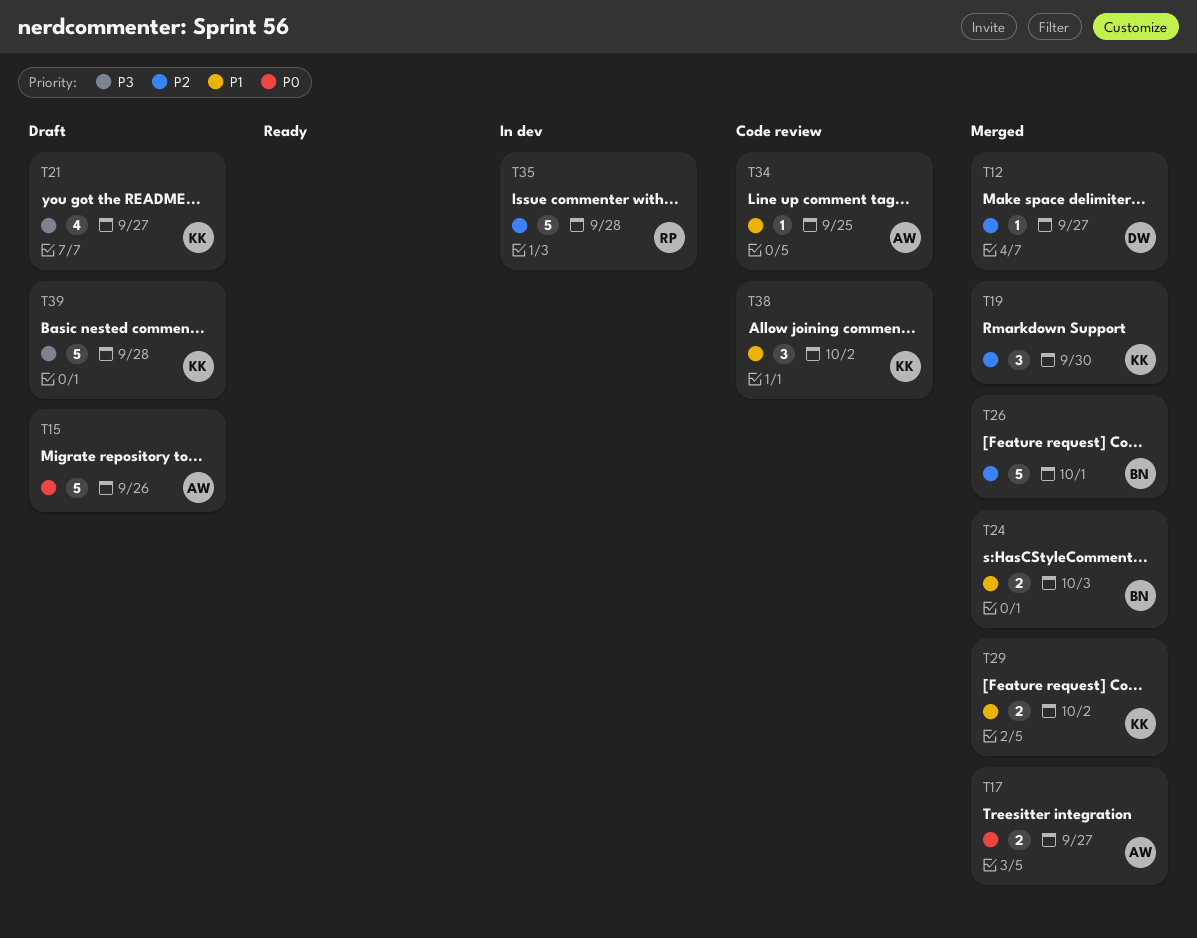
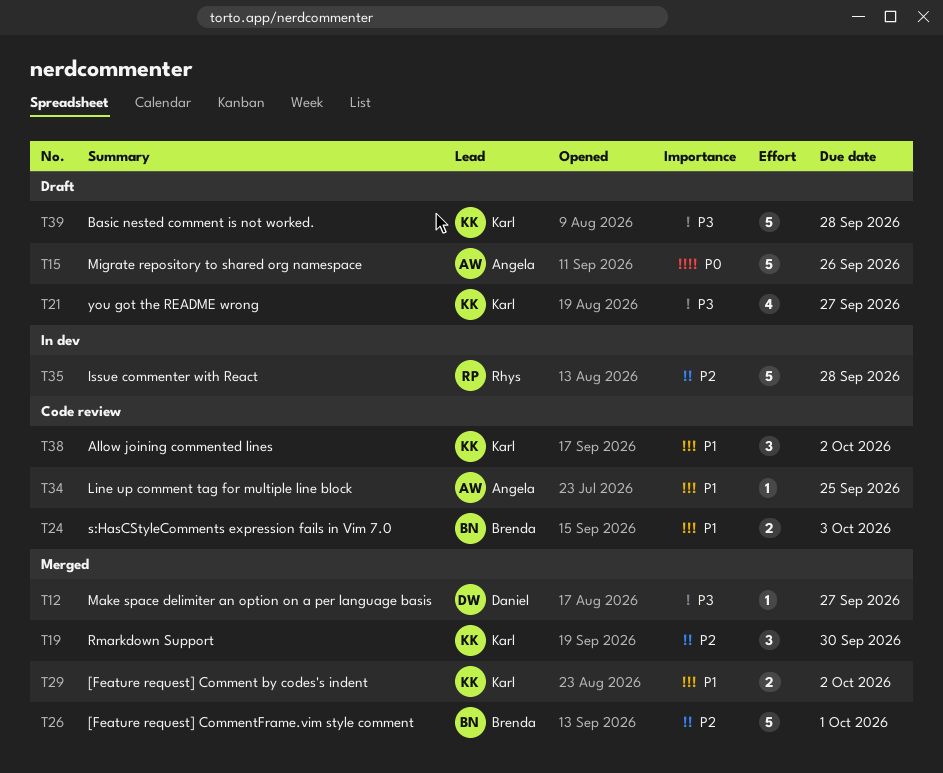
T12, priority: P2 -> P3
T17: present -> none
T24, status: Merged -> Code review

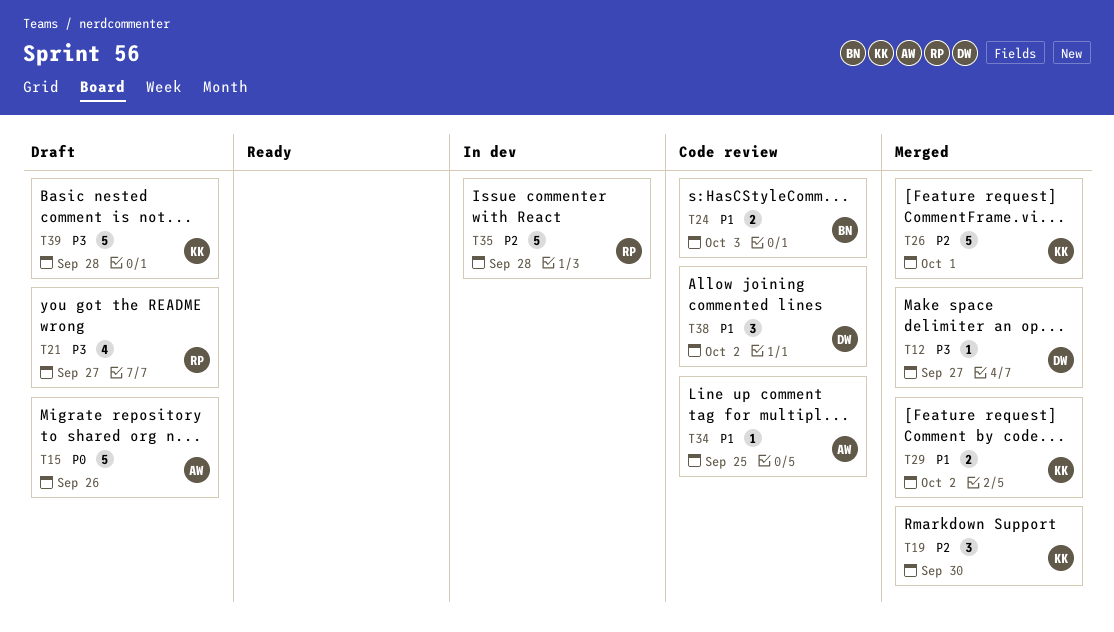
T21, owner: Karl -> Rhys
T26, owner: Brenda -> Karl
T38, owner: Karl -> Daniel

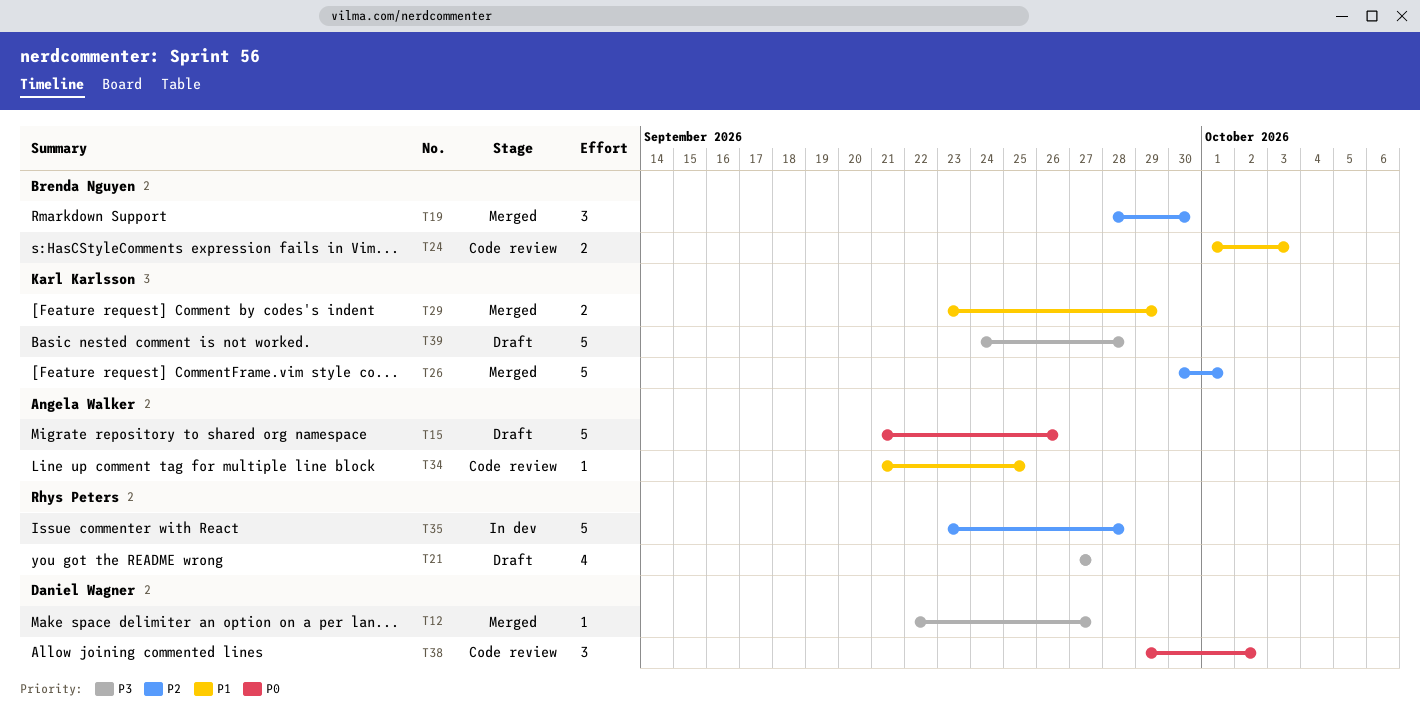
T19, owner: Karl Karlsson -> Brenda Nguyen
T29, due: Oct 2 -> Sep 29
T38, priority: P1 -> P0

